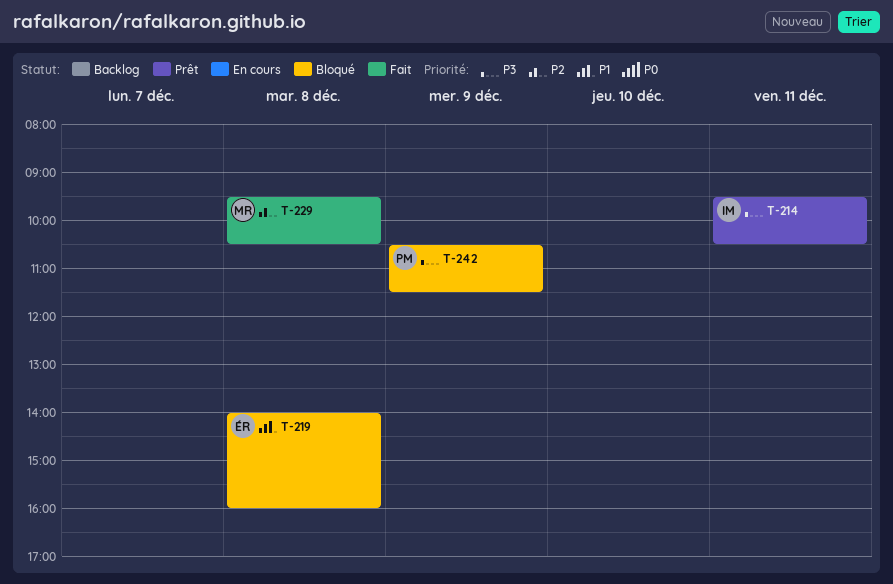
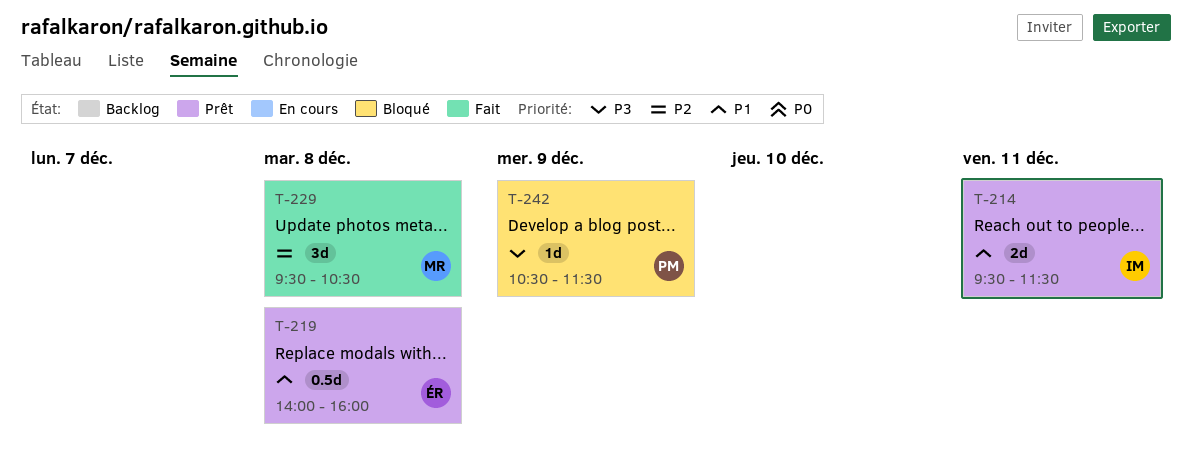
T-214, priority: P3 -> P1
T-214, ends: 10:30 -> 11:30
T-219, status: Bloqué -> Prêt

